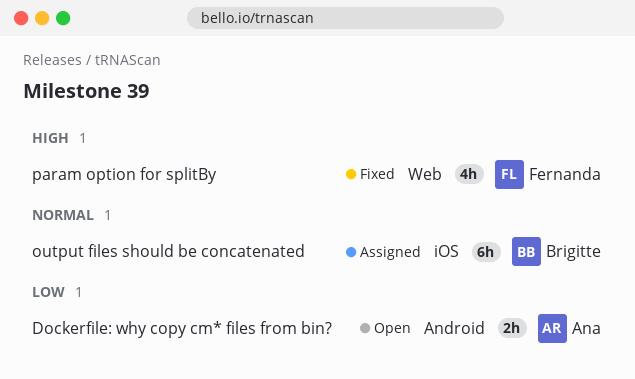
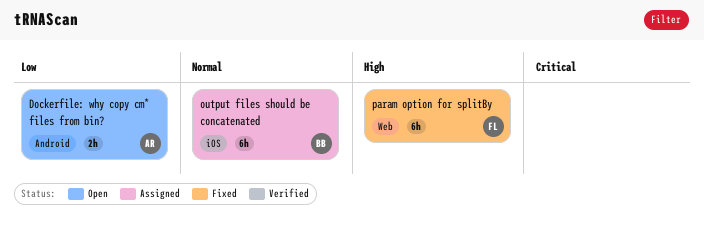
param option for splitBy, estimate: 4h -> 6h

